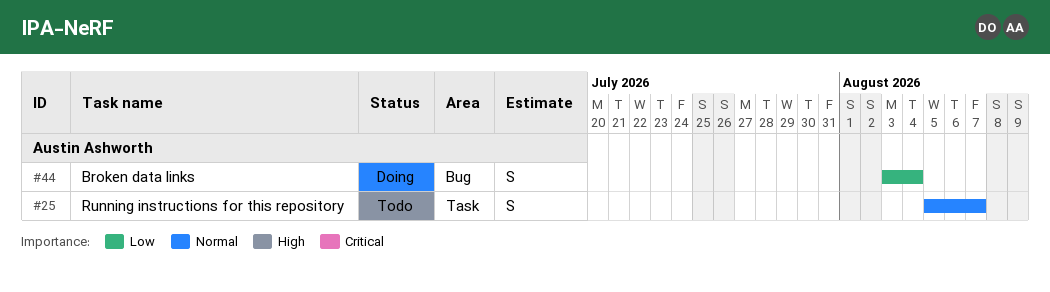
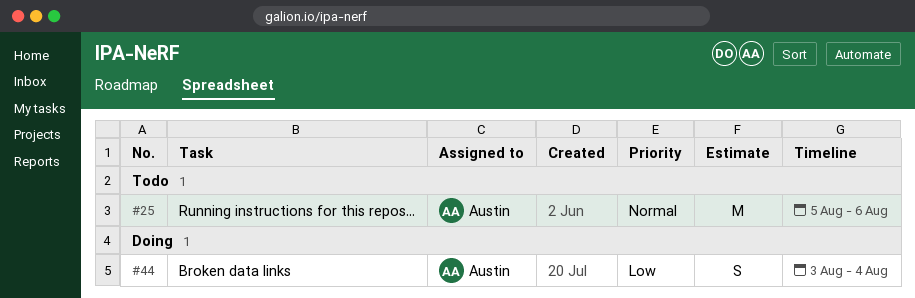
#25, estimate: S -> M
#25, due: Aug 7 -> Aug 6

